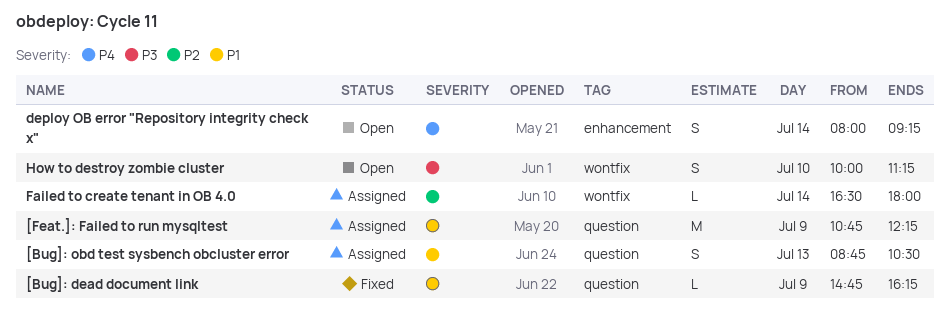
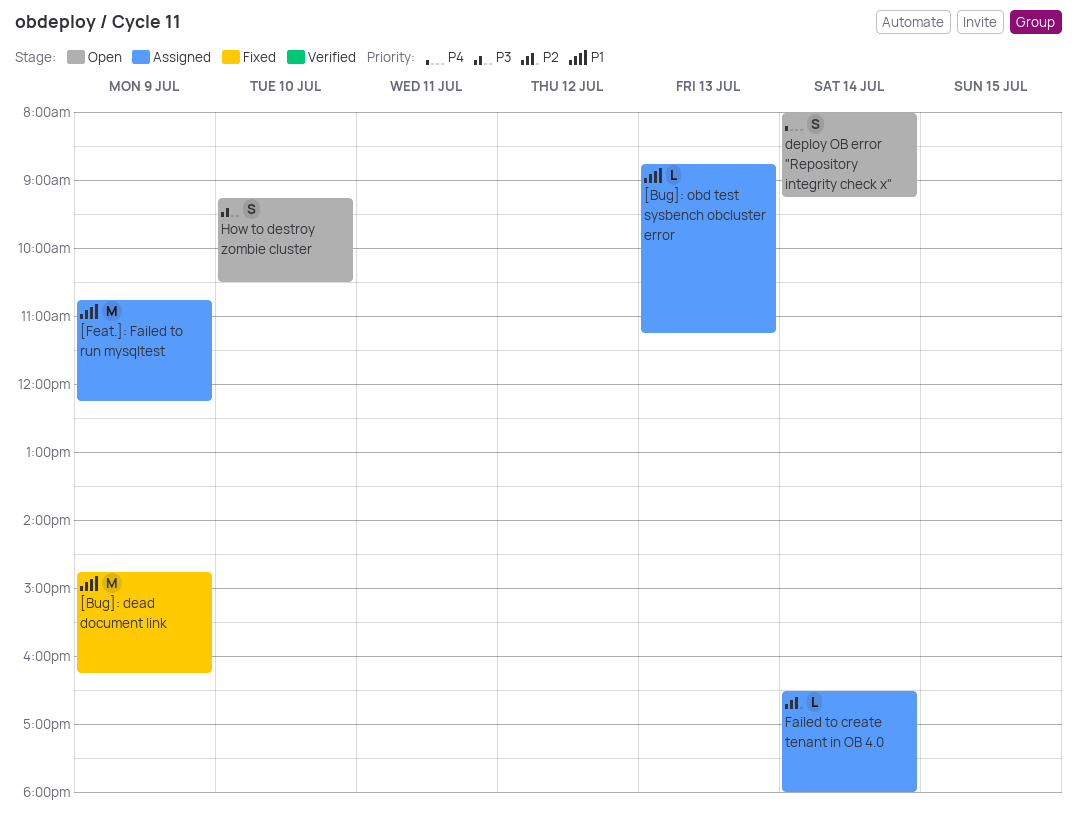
[Bug]: dead document link, estimate: L -> M
[Bug]: obd test sysbench obcluster error, estimate: S -> L
[Bug]: obd test sysbench obcluster error, ends: 10:30 -> 11:15
How to destroy zombie cluster, begins: 10:00 -> 09:15
How to destroy zombie cluster, ends: 11:15 -> 10:30

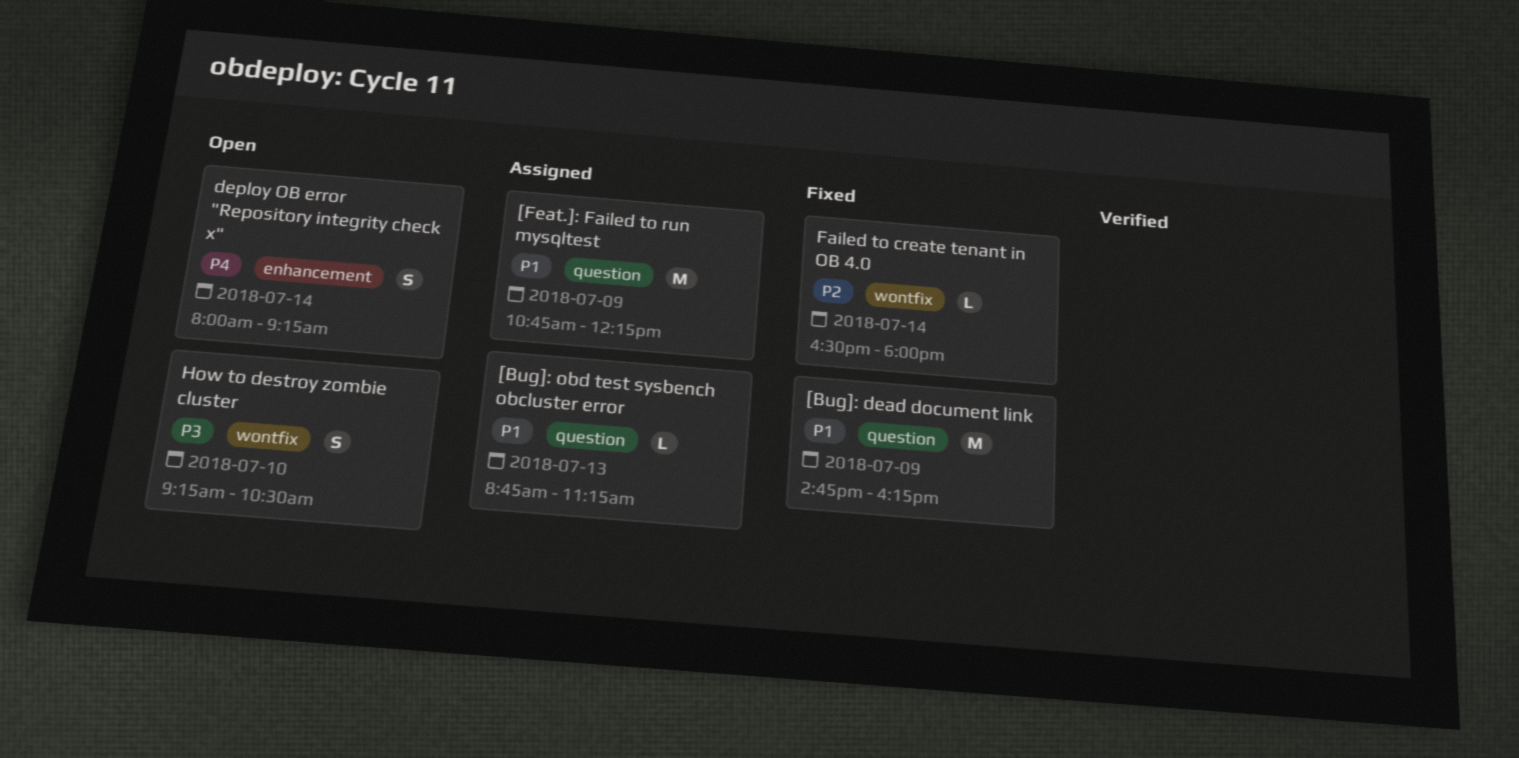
Failed to create tenant in OB 4.0, status: Assigned -> Fixed

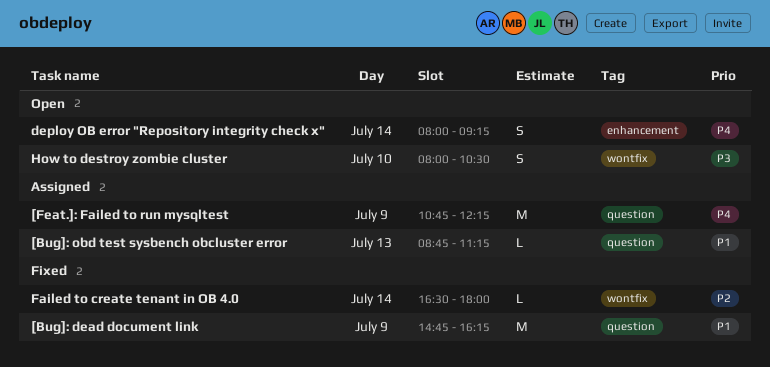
[Feat.]: Failed to run mysqltest, priority: P1 -> P4
How to destroy zombie cluster, begins: 09:15 -> 08:00

